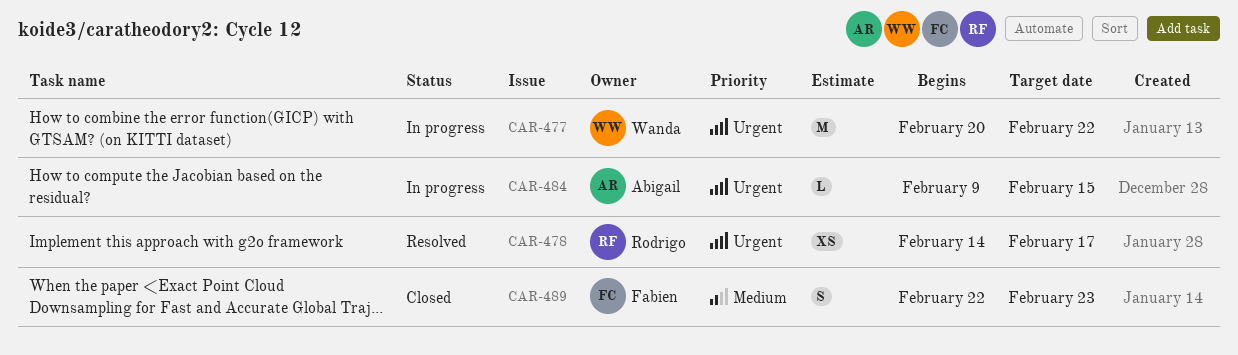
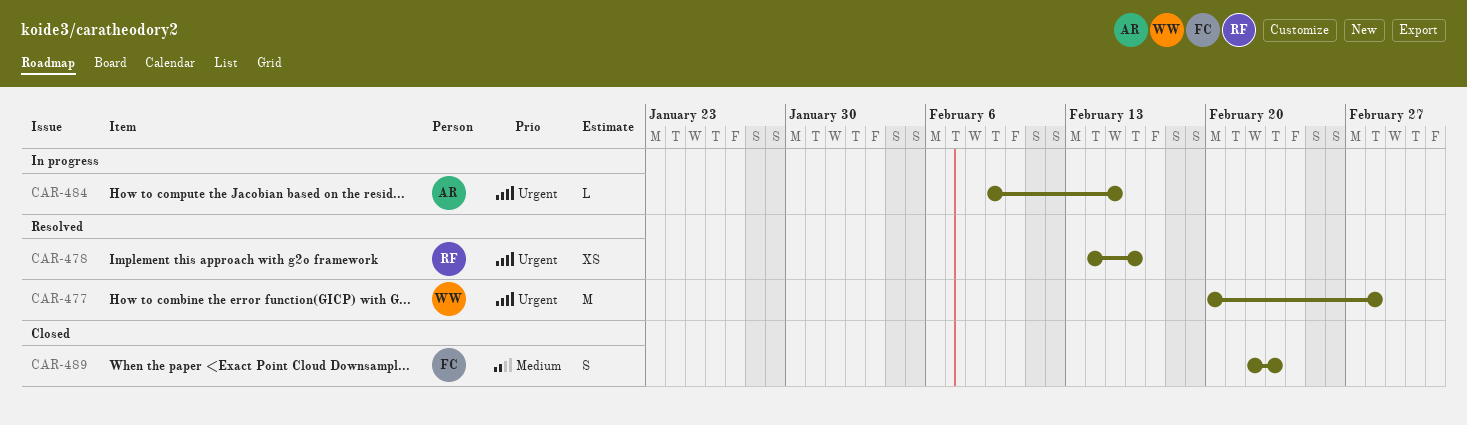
CAR-477, status: In progress -> Resolved
CAR-477, due: Feb 22 -> Feb 28
CAR-478, due: Feb 17 -> Feb 16

